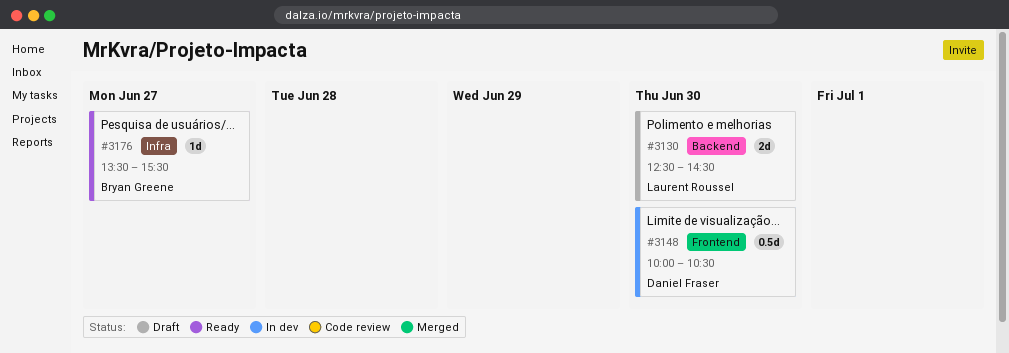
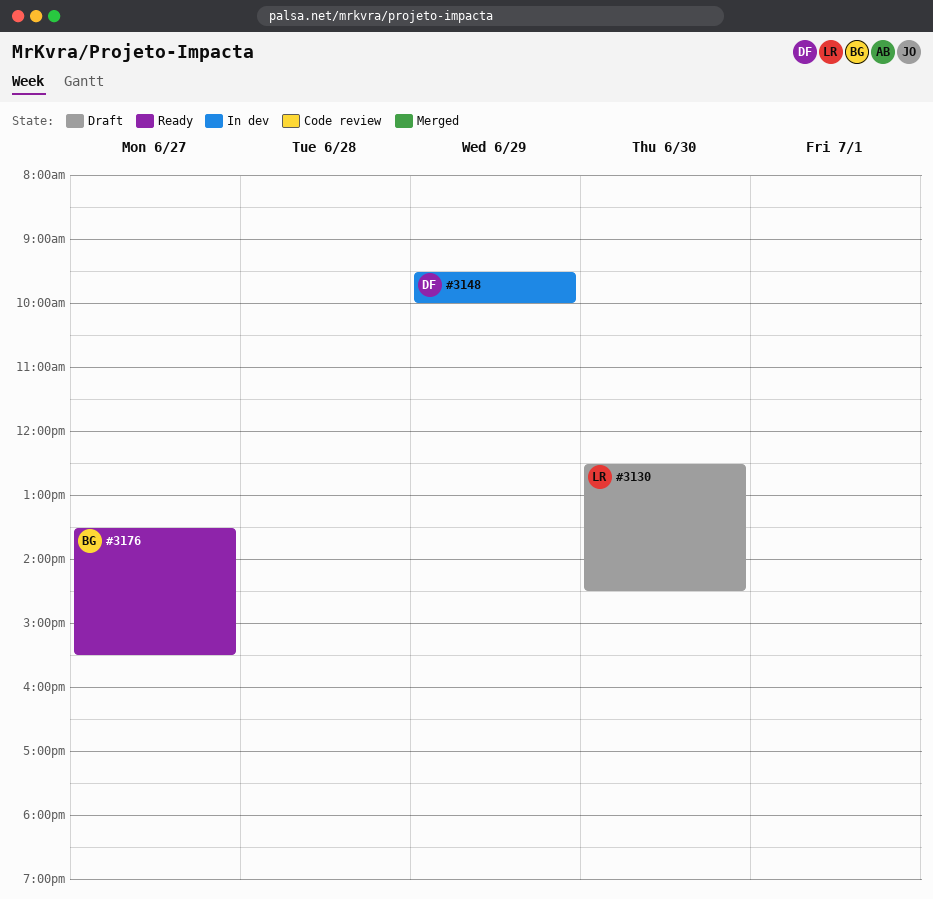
#3148, day: Jun 30 -> Jun 29
#3148, begins: 10:00 -> 09:30
#3148, ends: 10:30 -> 10:00

